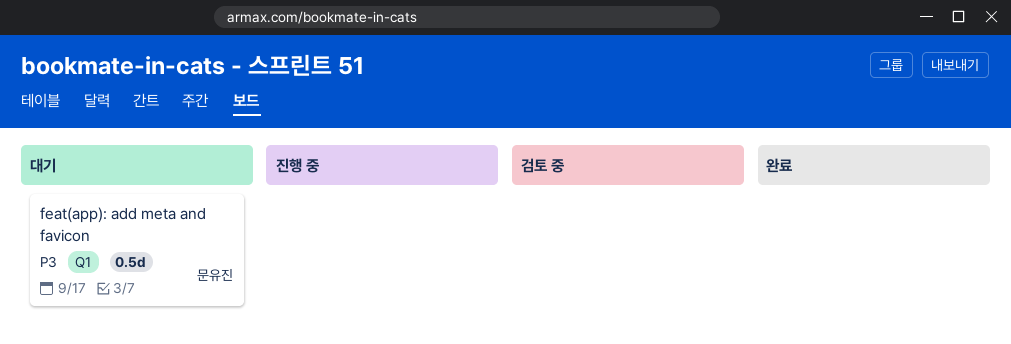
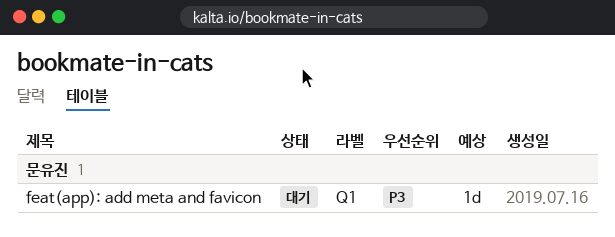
feat(app): add meta and favicon, estimate: 0.5d -> 1d

